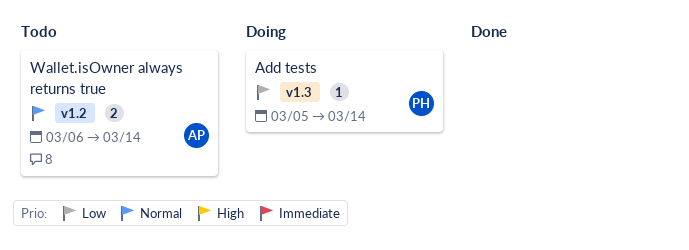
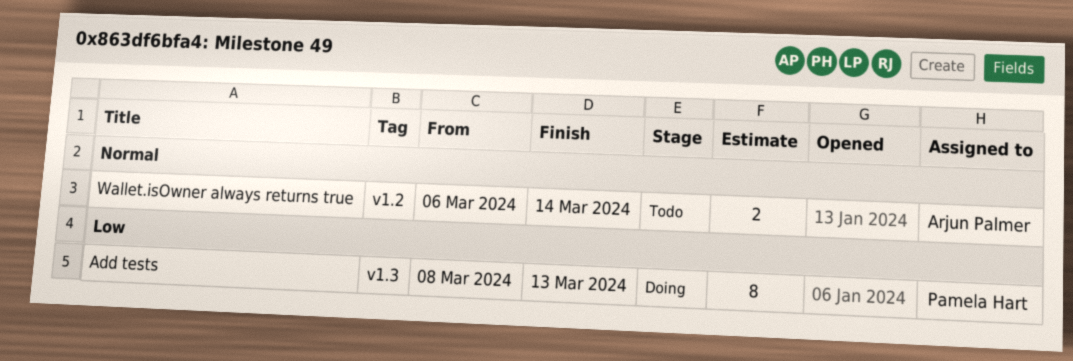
Add tests, estimate: 1 -> 8
Add tests, start: Mar 5 -> Mar 8
Add tests, due: Mar 14 -> Mar 13

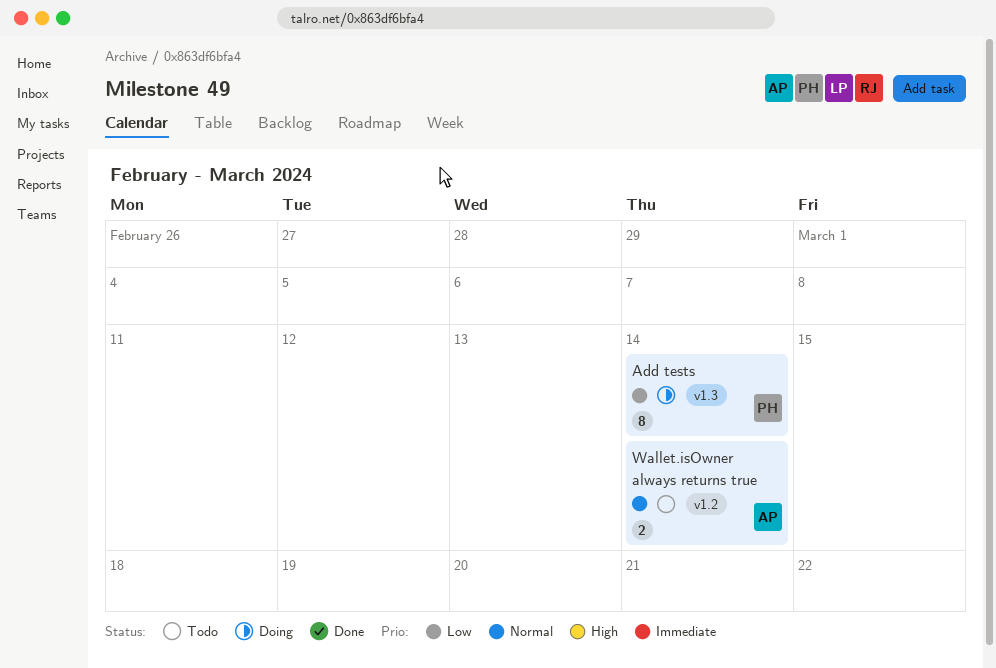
Add tests, due: Mar 13 -> Mar 14

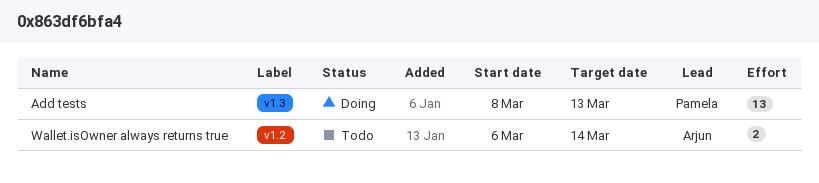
Add tests, estimate: 8 -> 13
Add tests, due: Mar 14 -> Mar 13

